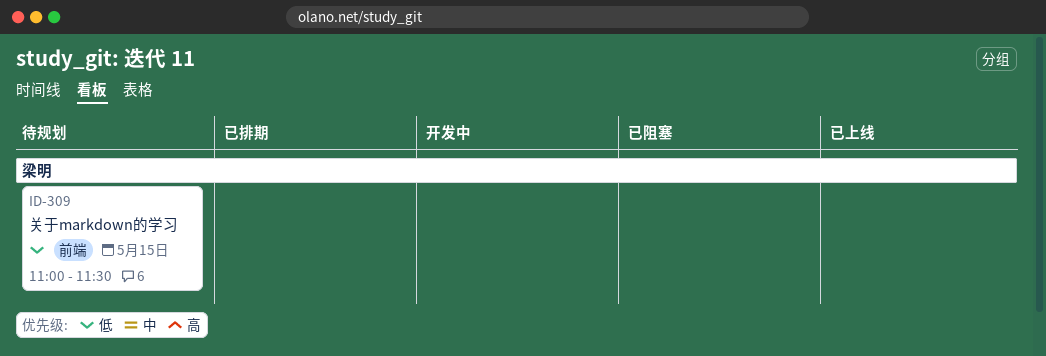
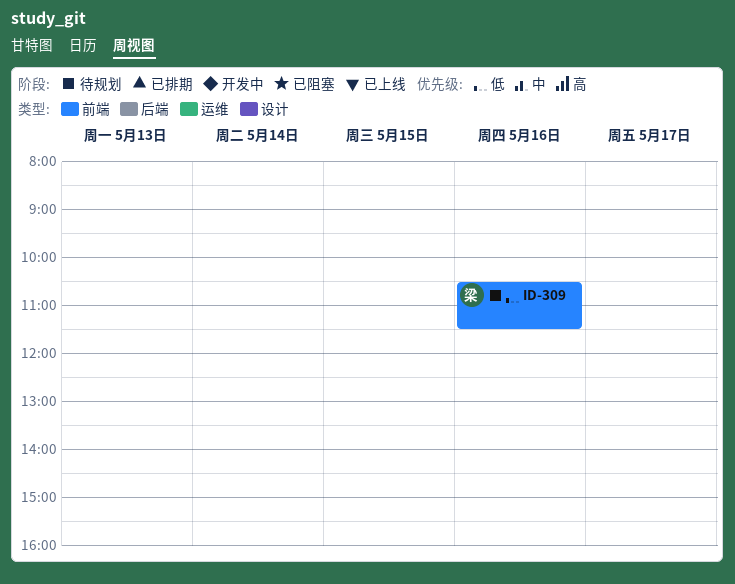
ID-309, day: May 15 -> May 16
ID-309, begins: 11:00 -> 10:30

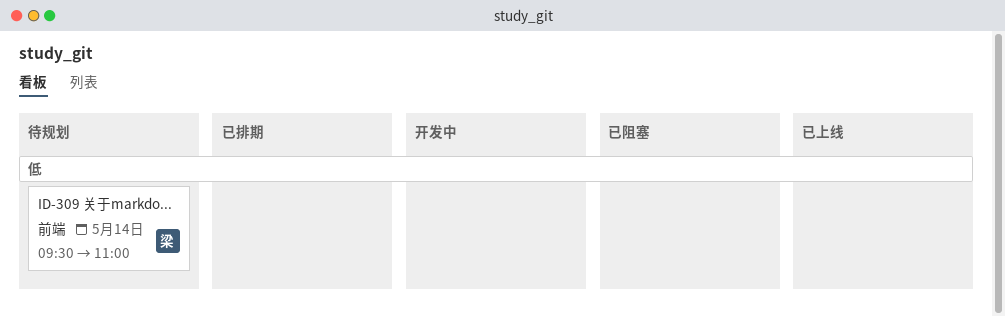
ID-309, day: May 16 -> May 14
ID-309, begins: 10:30 -> 09:30
ID-309, ends: 11:30 -> 11:00

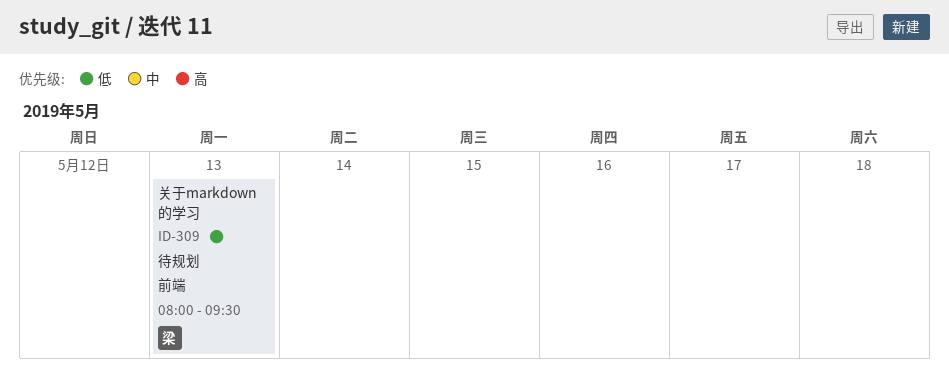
ID-309, day: May 14 -> May 13
ID-309, begins: 09:30 -> 08:00
ID-309, ends: 11:00 -> 09:30

